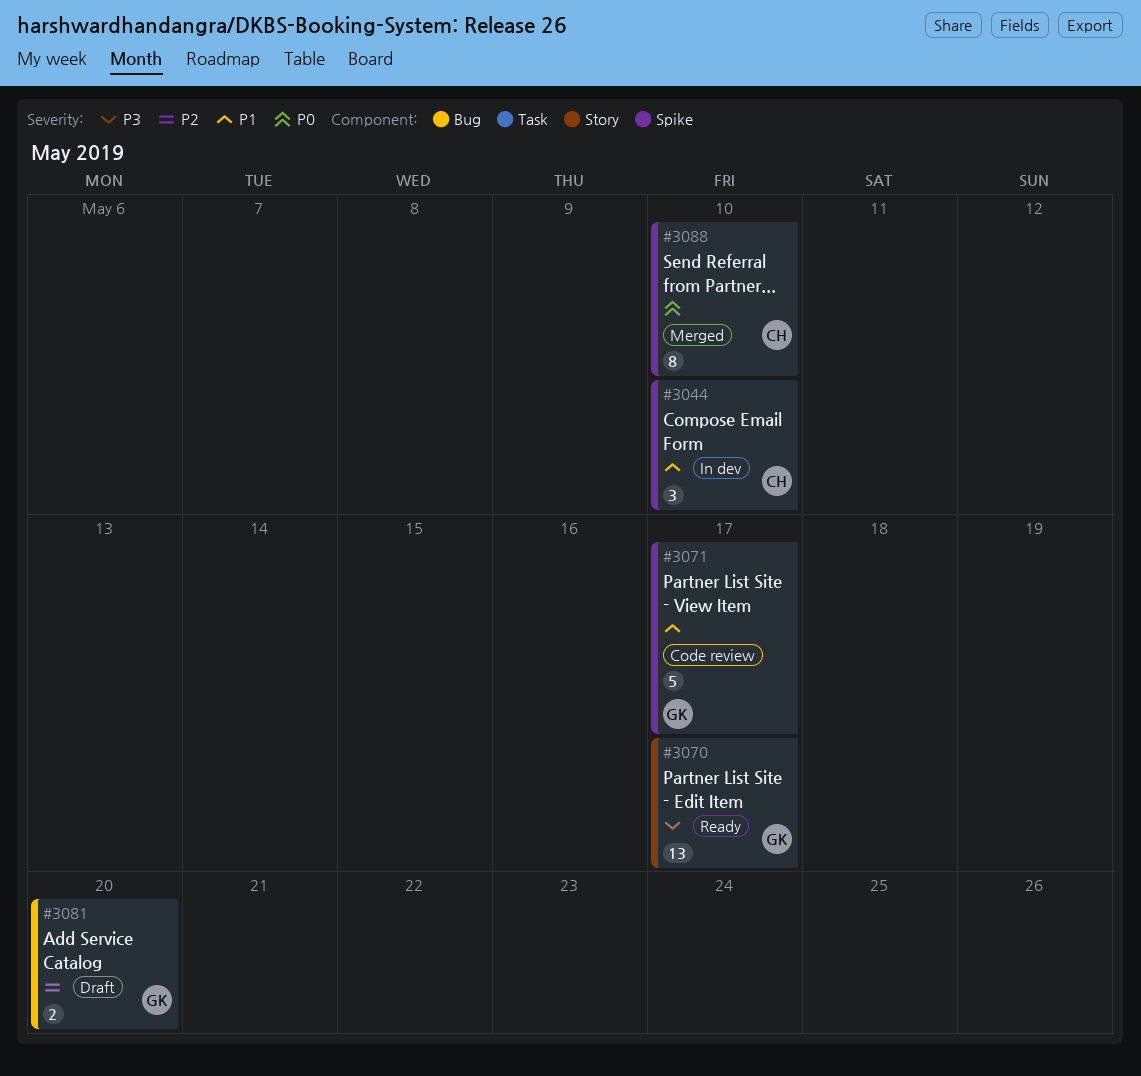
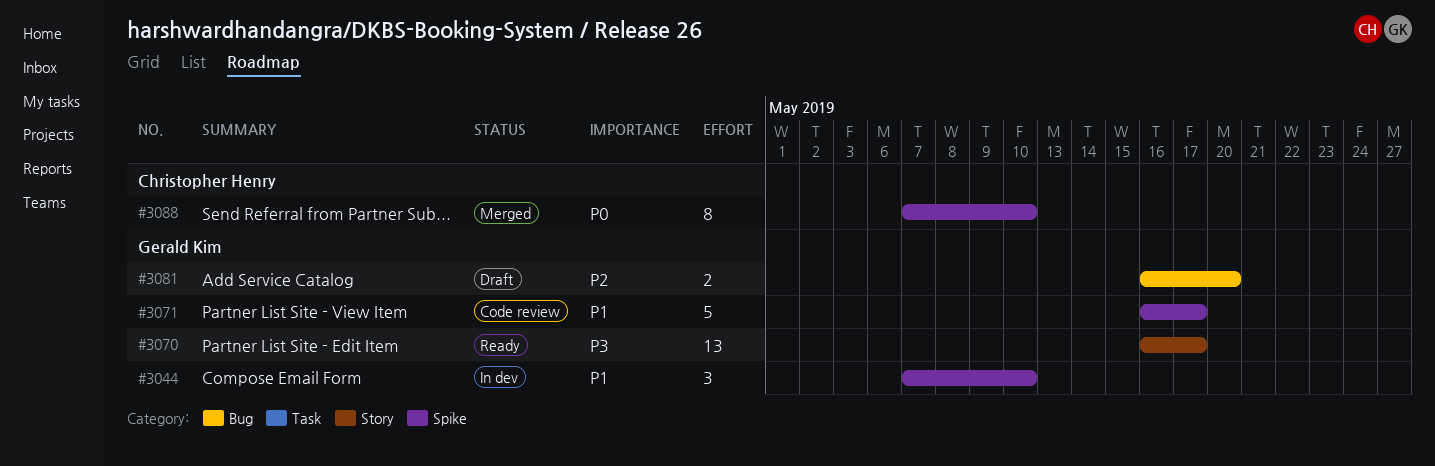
#3044, owner: Christopher Henry -> Gerald Kim

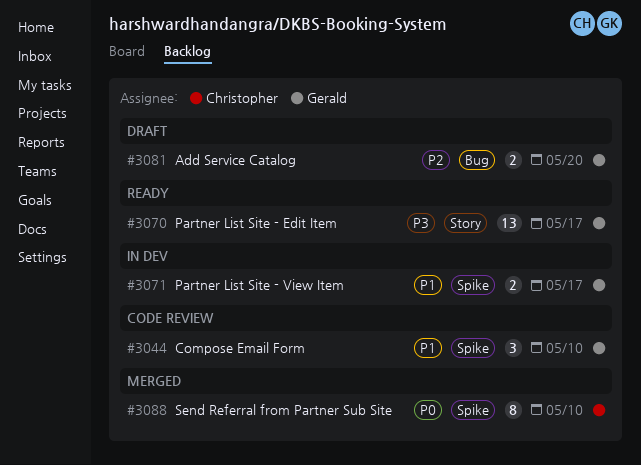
#3044, status: In dev -> Code review
#3071, status: Code review -> In dev
#3071, estimate: 5 -> 2

